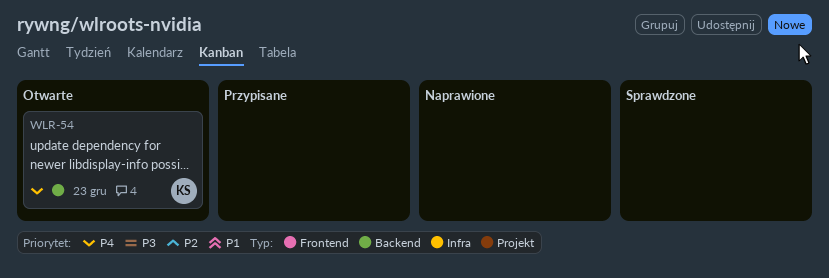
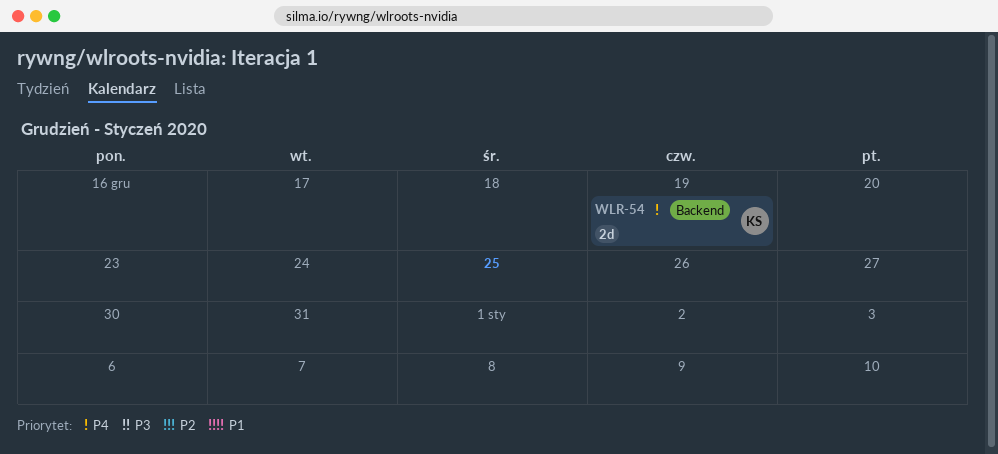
WLR-54, due: Dec 23 -> Dec 19

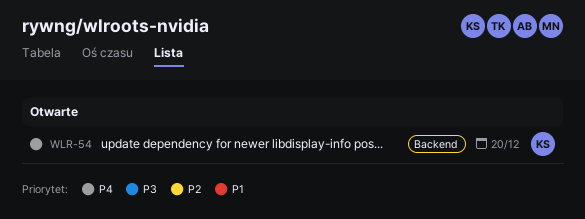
WLR-54, due: Dec 19 -> Dec 20

